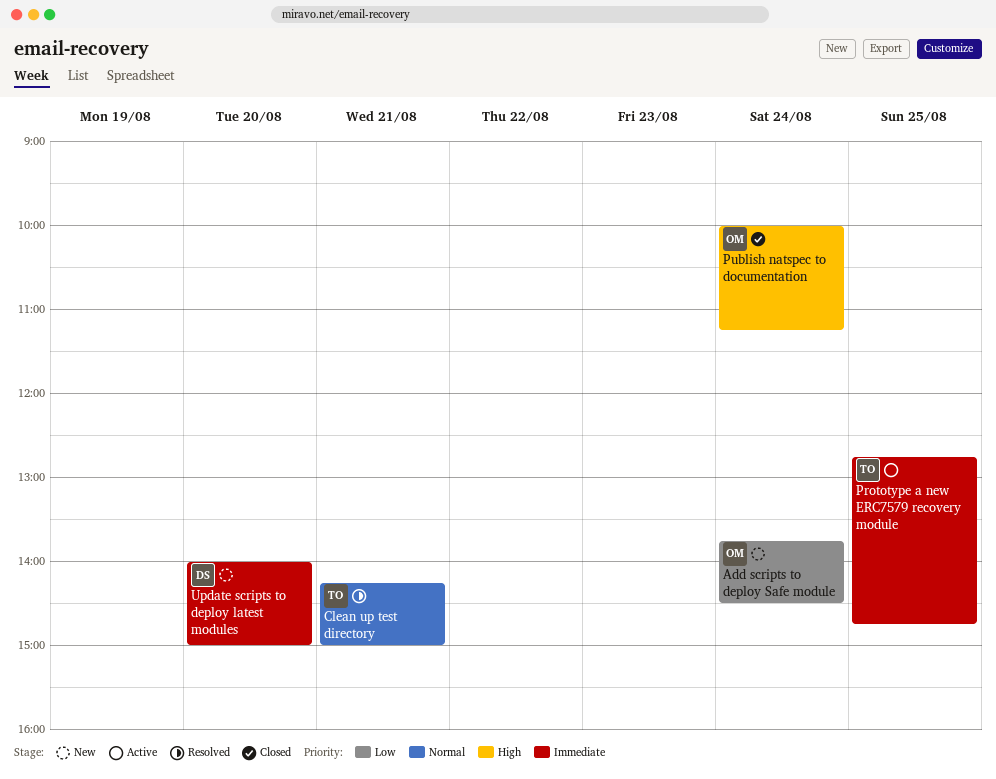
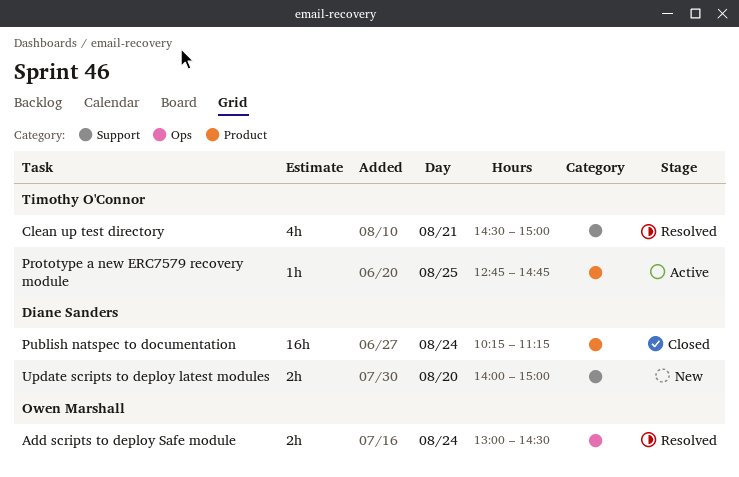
Add scripts to deploy Safe module, status: New -> Resolved
Add scripts to deploy Safe module, begins: 13:45 -> 13:00
Clean up test directory, begins: 14:15 -> 14:30
Publish natspec to documentation, owner: Owen Marshall -> Diane Sanders
Publish natspec to documentation, begins: 10:00 -> 10:15

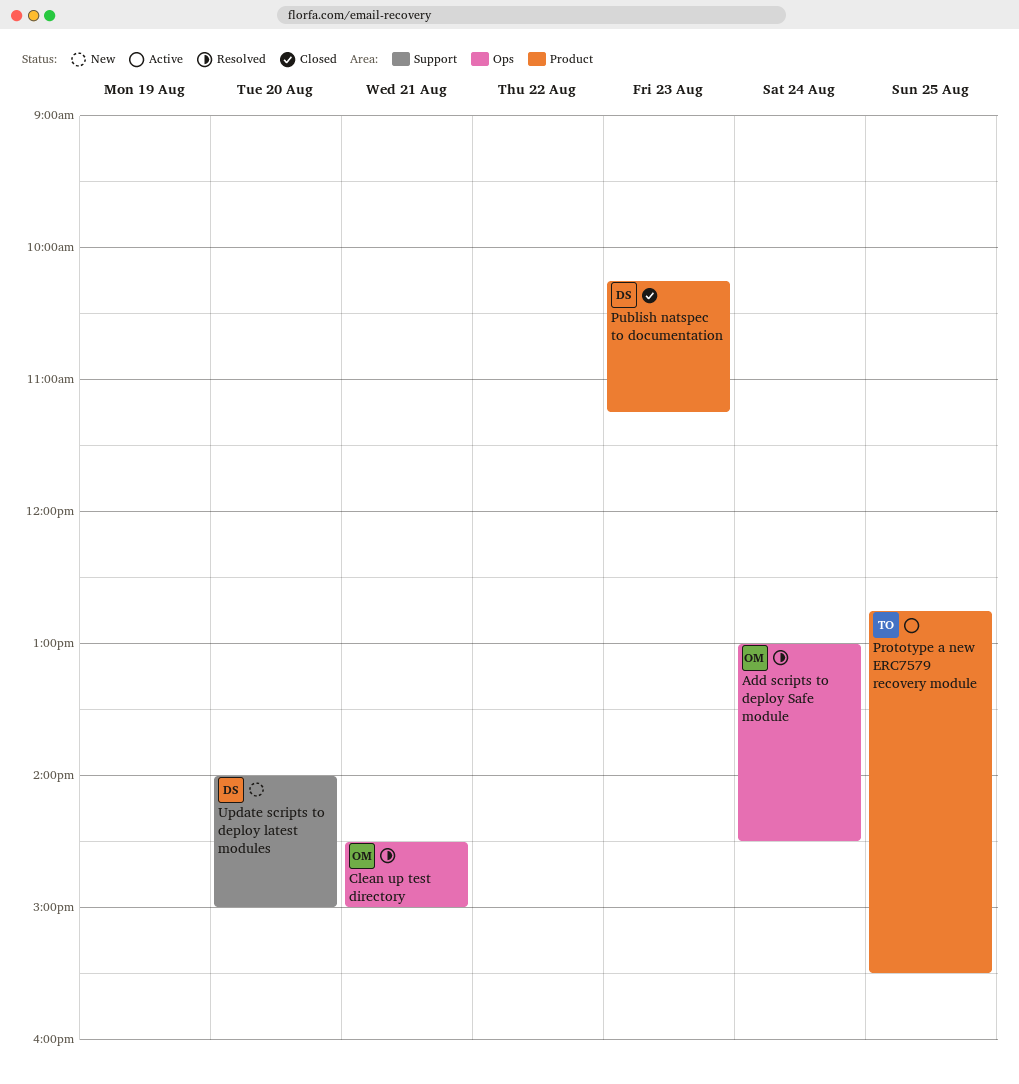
Clean up test directory, owner: Timothy O'Connor -> Owen Marshall
Clean up test directory, label: Support -> Ops
Prototype a new ERC7579 recovery module, ends: 14:45 -> 15:30
Publish natspec to documentation, day: Aug 24 -> Aug 23

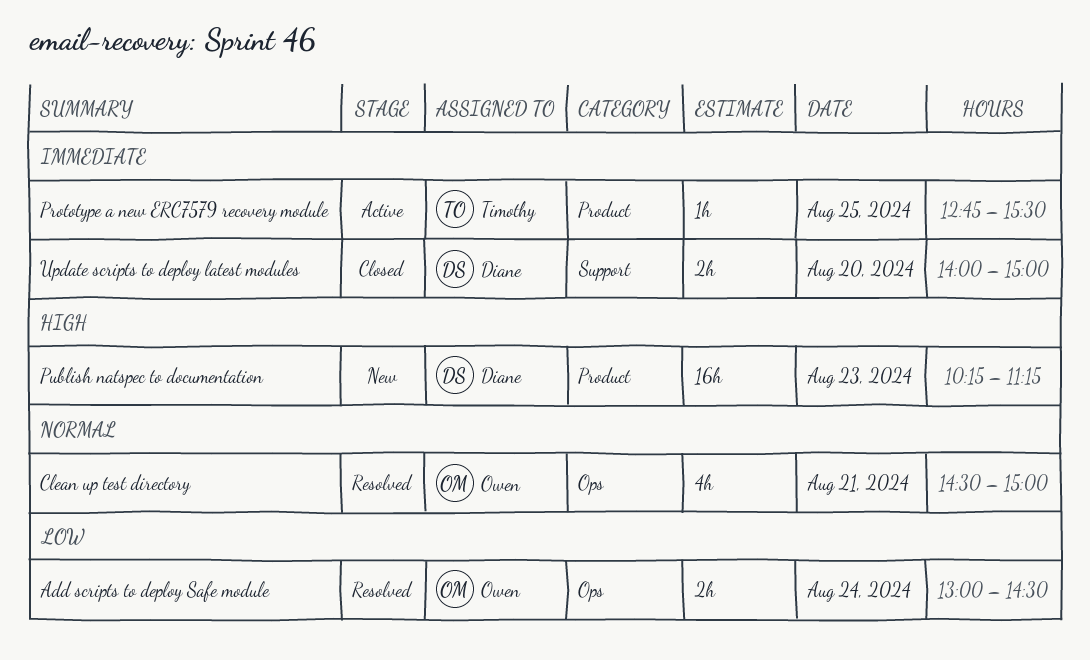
Publish natspec to documentation, status: Closed -> New
Update scripts to deploy latest modules, status: New -> Closed

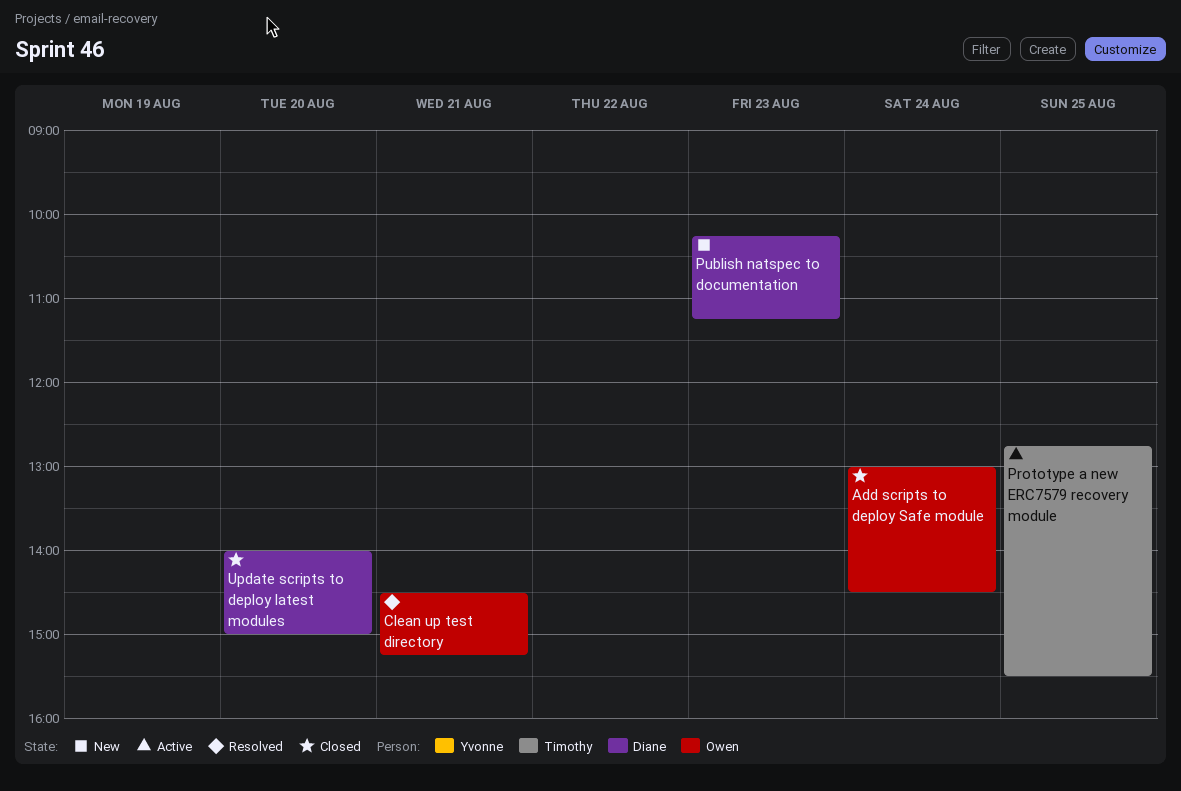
Add scripts to deploy Safe module, status: Resolved -> Closed
Clean up test directory, ends: 15:00 -> 15:15

